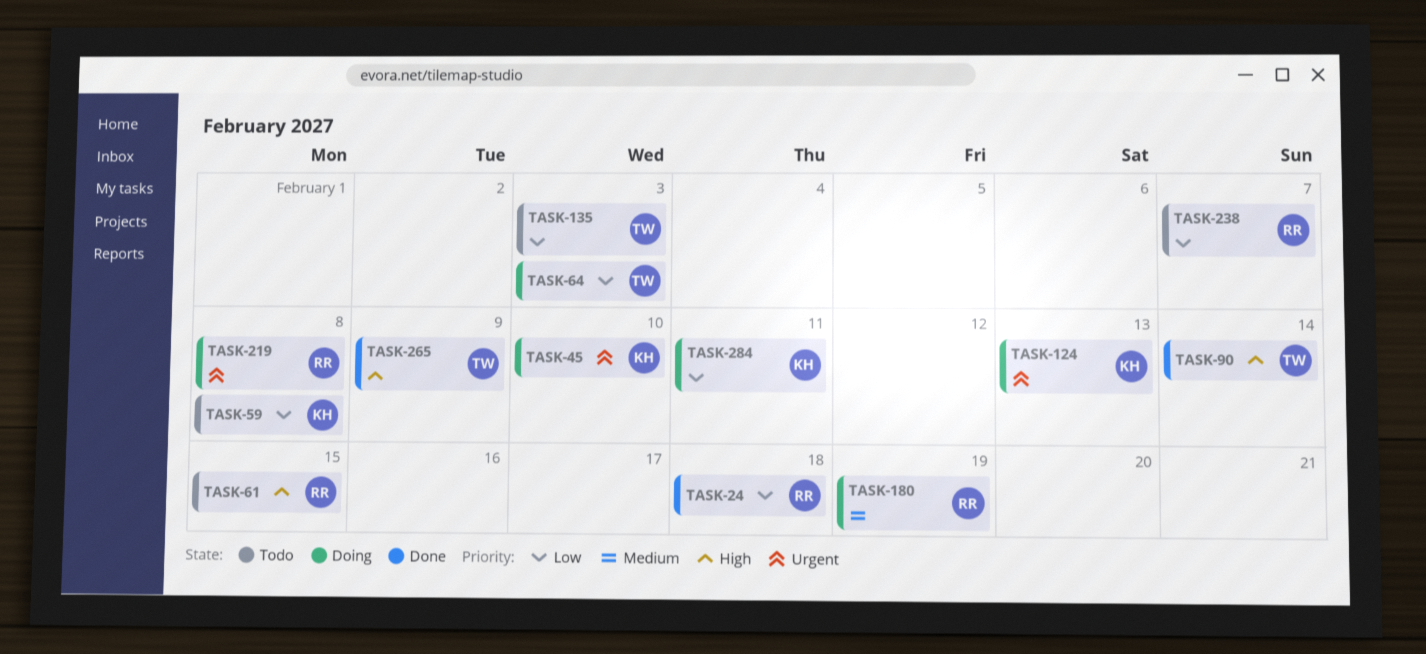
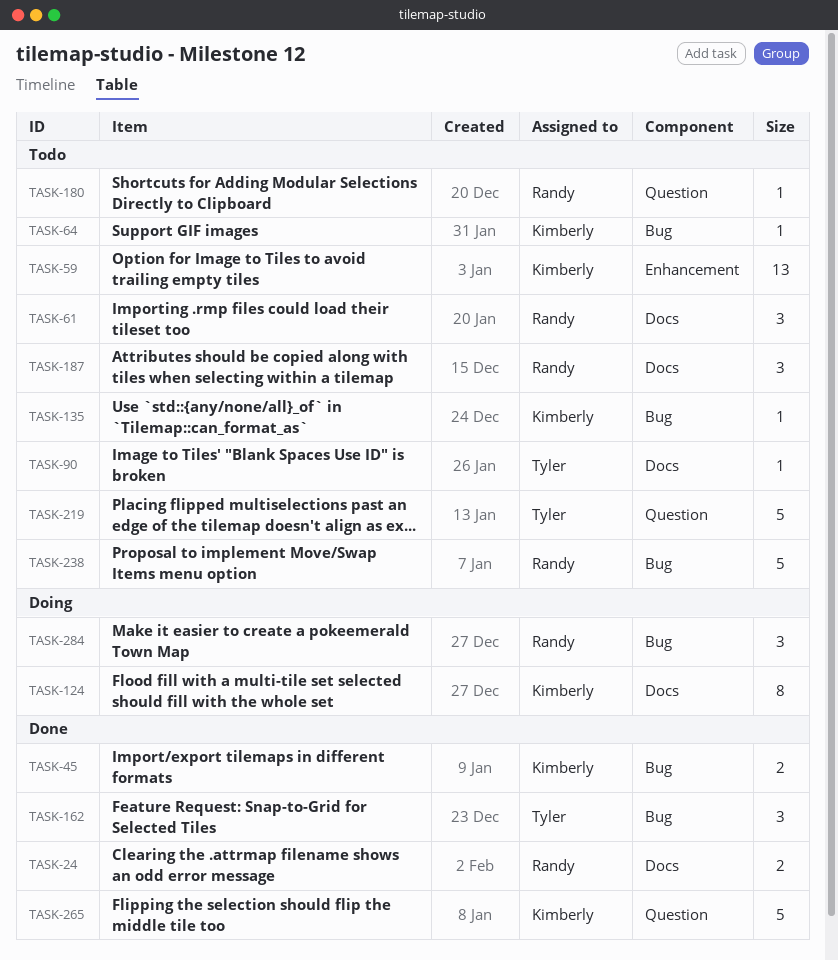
TASK-45, status: Doing -> Done
TASK-64, status: Doing -> Todo
TASK-64, owner: Tyler -> Kimberly
TASK-90, status: Done -> Todo
TASK-135, owner: Tyler -> Kimberly
TASK-162: none -> present
TASK-180, status: Doing -> Todo
TASK-187: none -> present
TASK-219, status: Doing -> Todo
TASK-219, owner: Randy -> Tyler
TASK-265, owner: Tyler -> Kimberly
TASK-284, owner: Kimberly -> Randy

